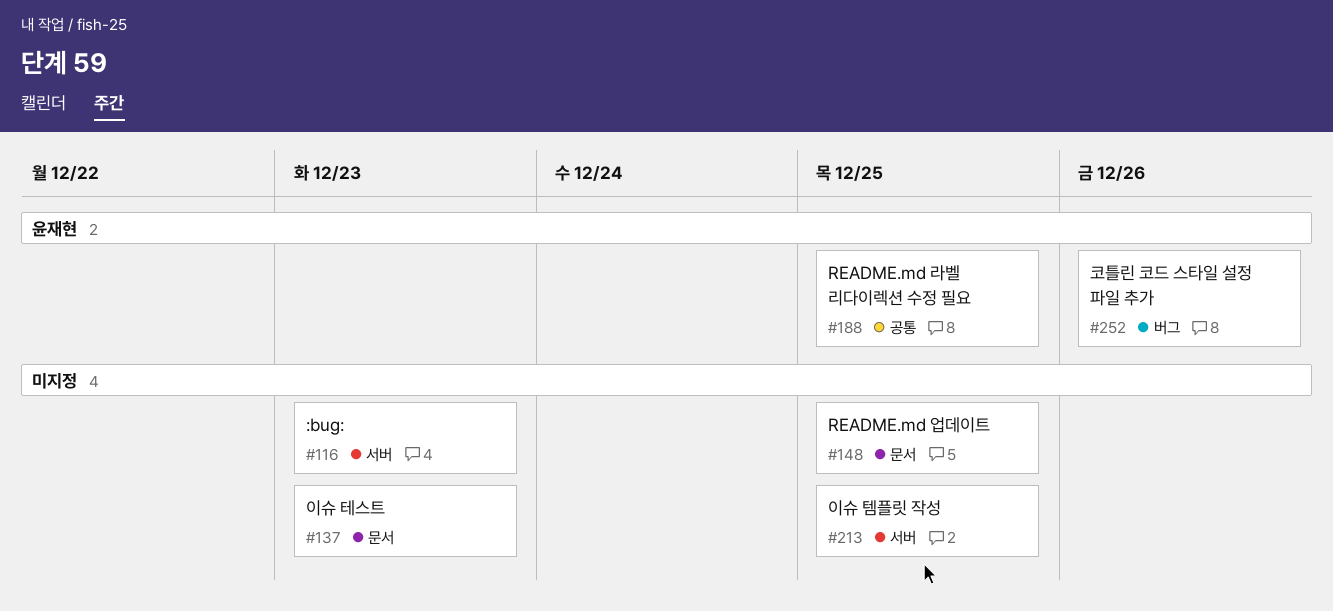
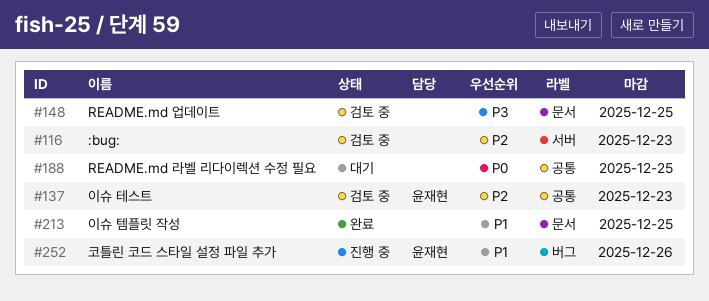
#137, owner: none -> 윤재현
#137, label: 문서 -> 공통
#188, owner: 윤재현 -> none
#213, label: 서버 -> 문서

